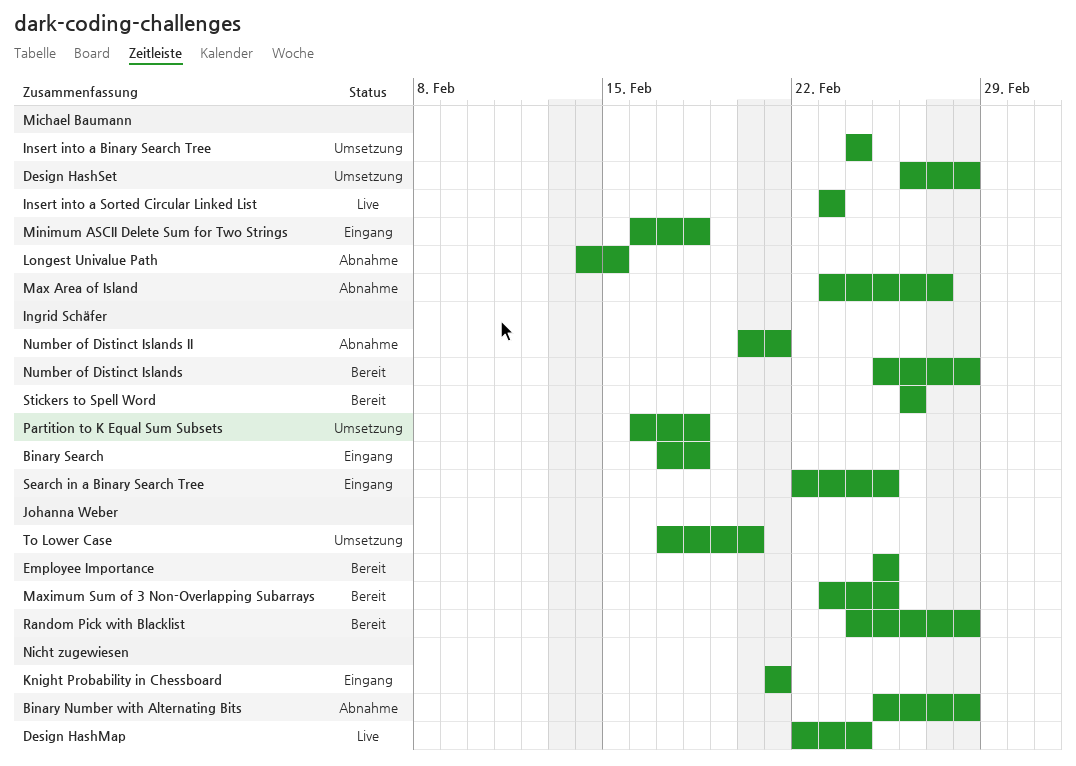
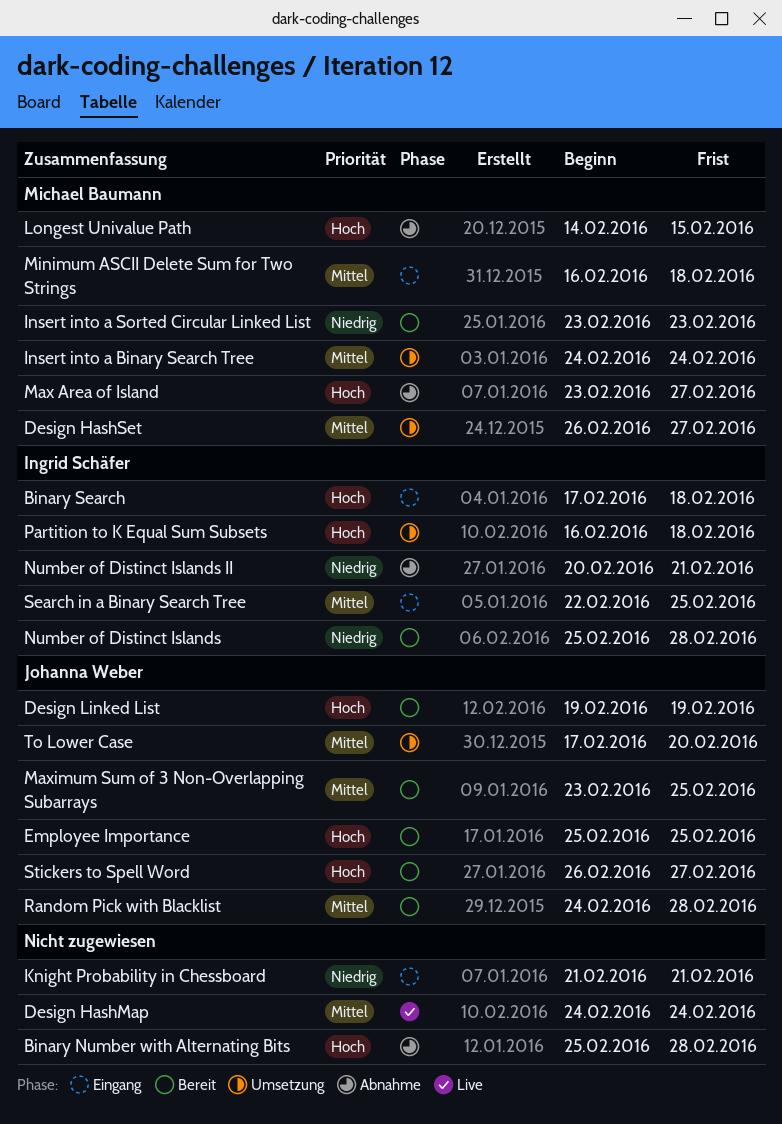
Design HashMap, start: Feb 22 -> Feb 24
Design HashSet, due: Feb 28 -> Feb 27
Design Linked List: none -> present
Insert into a Sorted Circular Linked List, status: Live -> Bereit
Stickers to Spell Word, owner: Ingrid Schäfer -> Johanna Weber
Stickers to Spell Word, due: Feb 26 -> Feb 27

